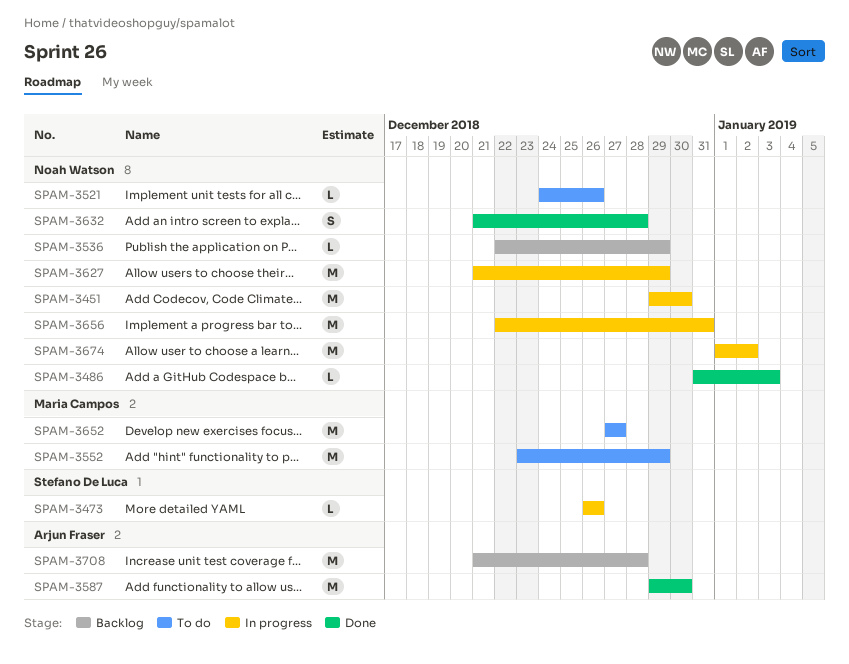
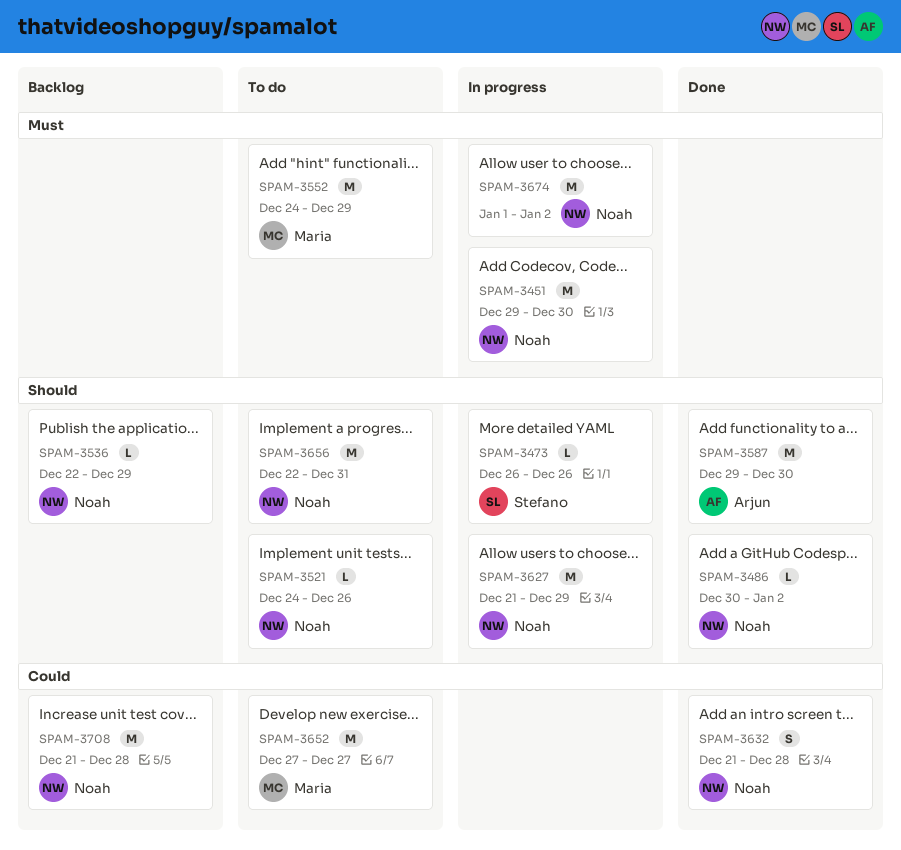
SPAM-3486, start: Dec 31 -> Dec 30
SPAM-3486, due: Jan 3 -> Jan 2
SPAM-3552, start: Dec 23 -> Dec 24
SPAM-3656, status: In progress -> To do
SPAM-3708, owner: Arjun Fraser -> Noah Watson

